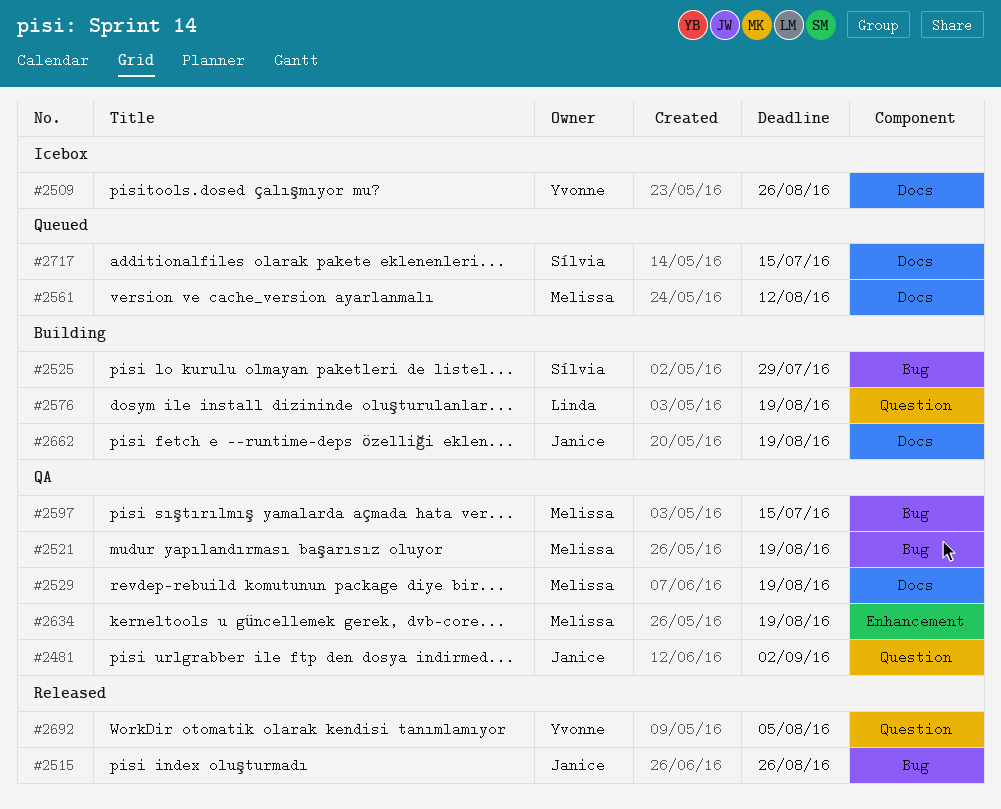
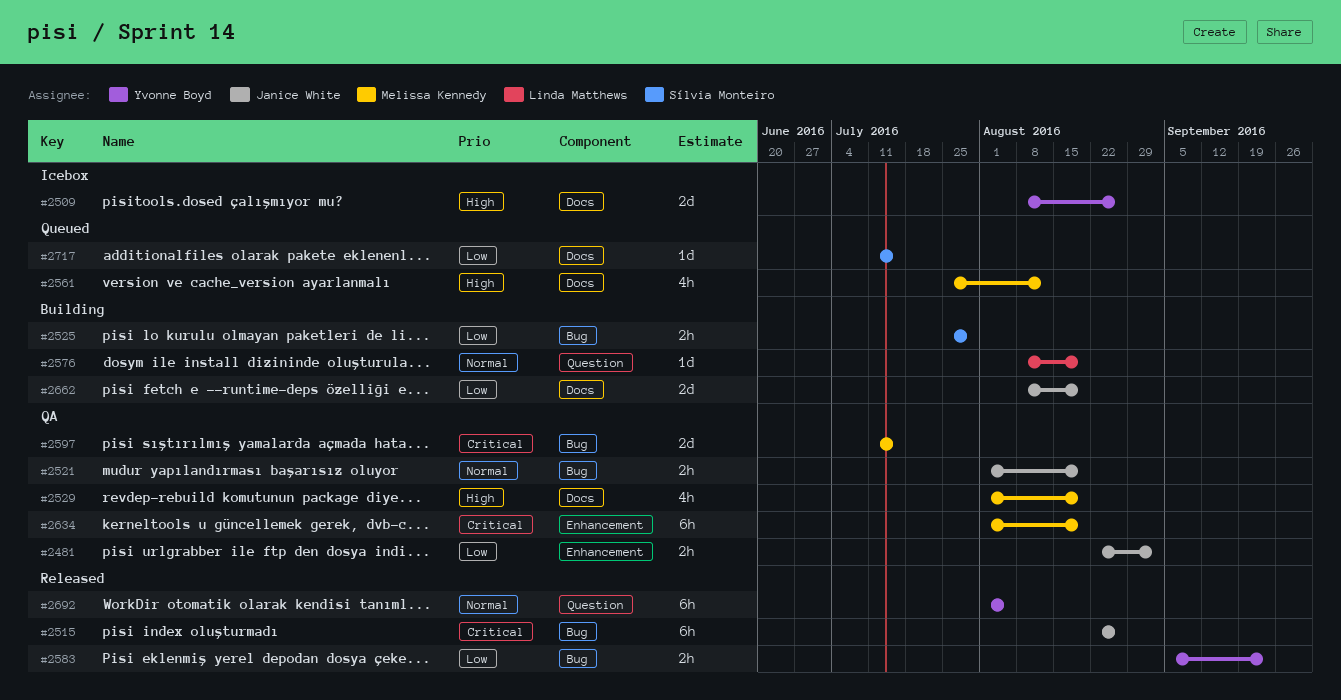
#2481, label: Question -> Enhancement
#2521, owner: Melissa Kennedy -> Janice White
#2583: none -> present

